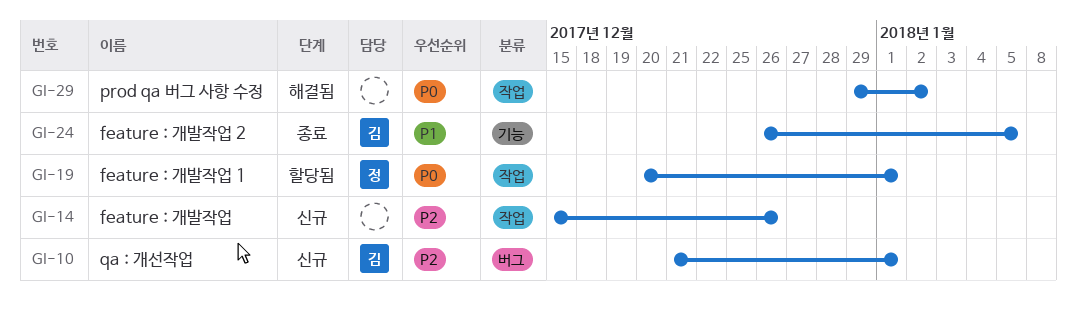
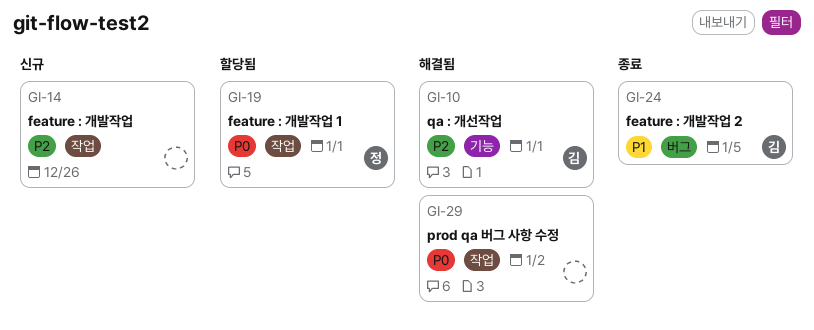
GI-10, status: 신규 -> 해결됨
GI-10, label: 버그 -> 기능
GI-24, label: 기능 -> 버그

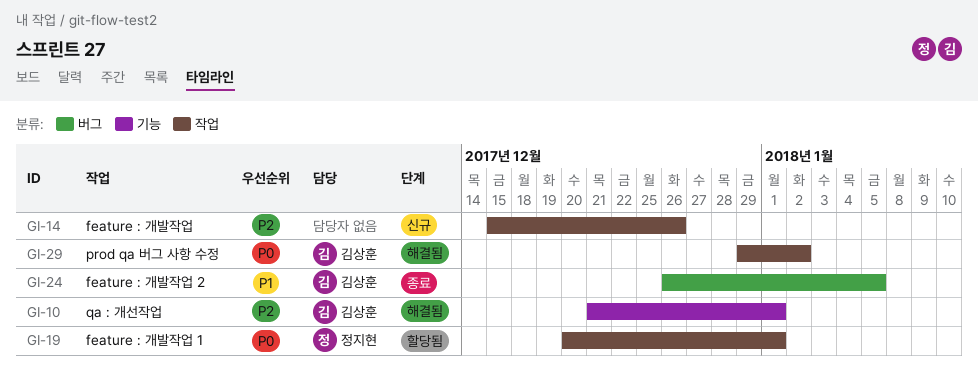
GI-29, owner: none -> 김상훈

